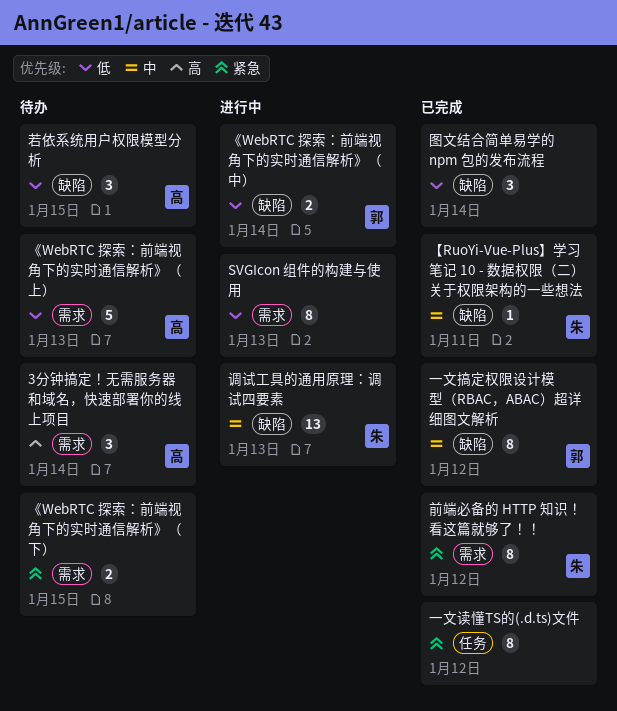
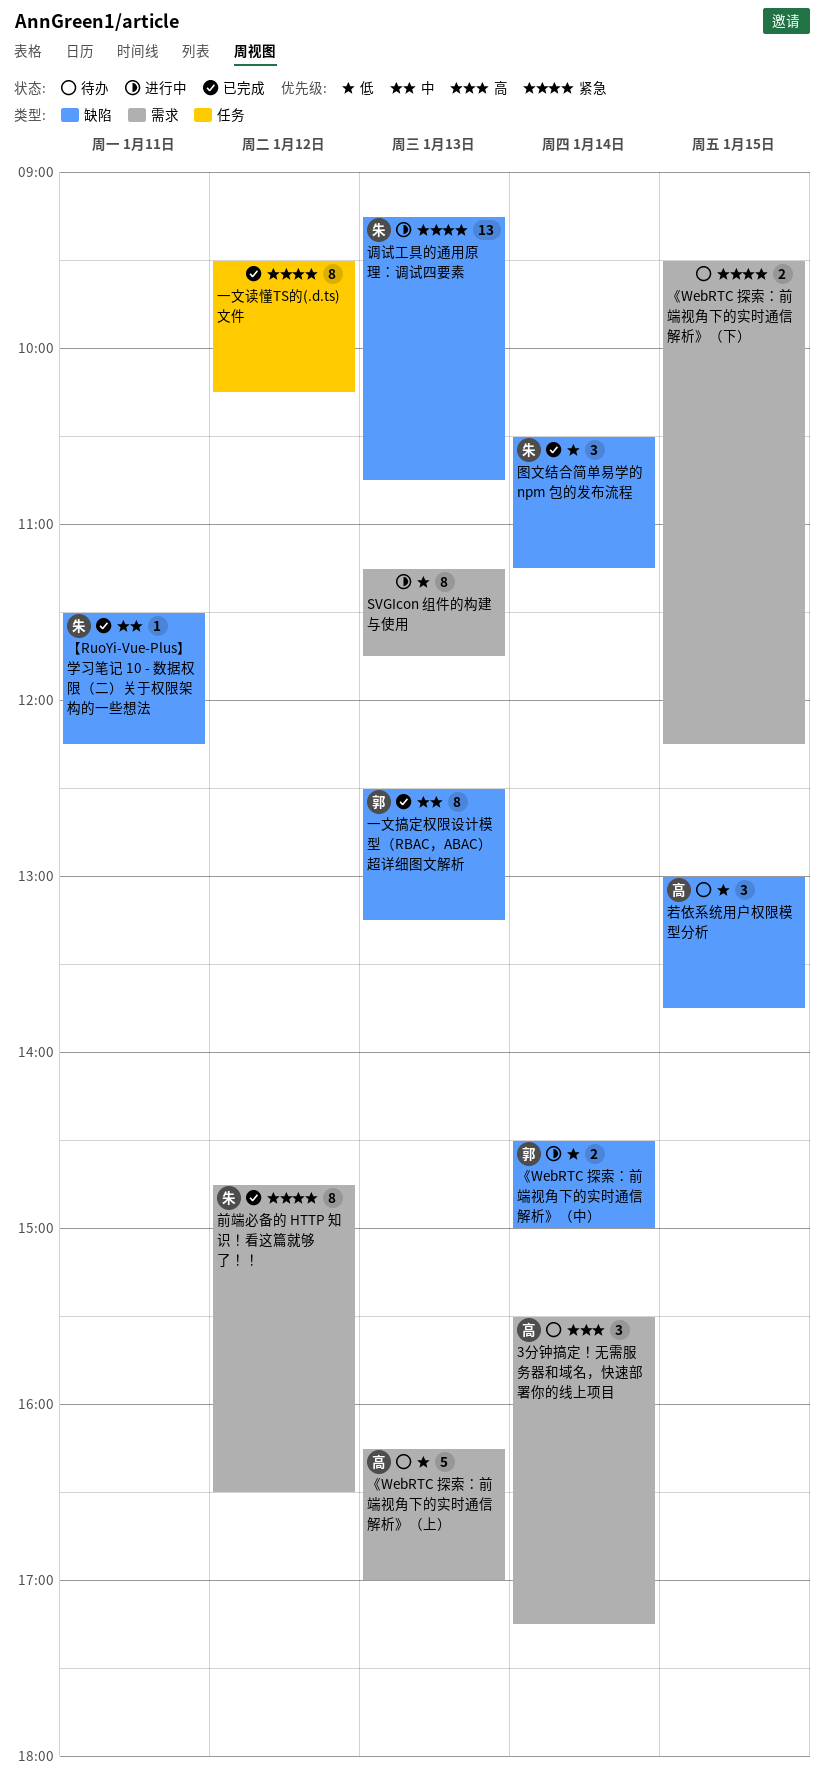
一文搞定权限设计模型（RBAC，ABAC）超详细图文解析, day: Jan 12 -> Jan 13
图文结合简单易学的 npm 包的发布流程, owner: none -> 朱
调试工具的通用原理：调试四要素, priority: 中 -> 紧急

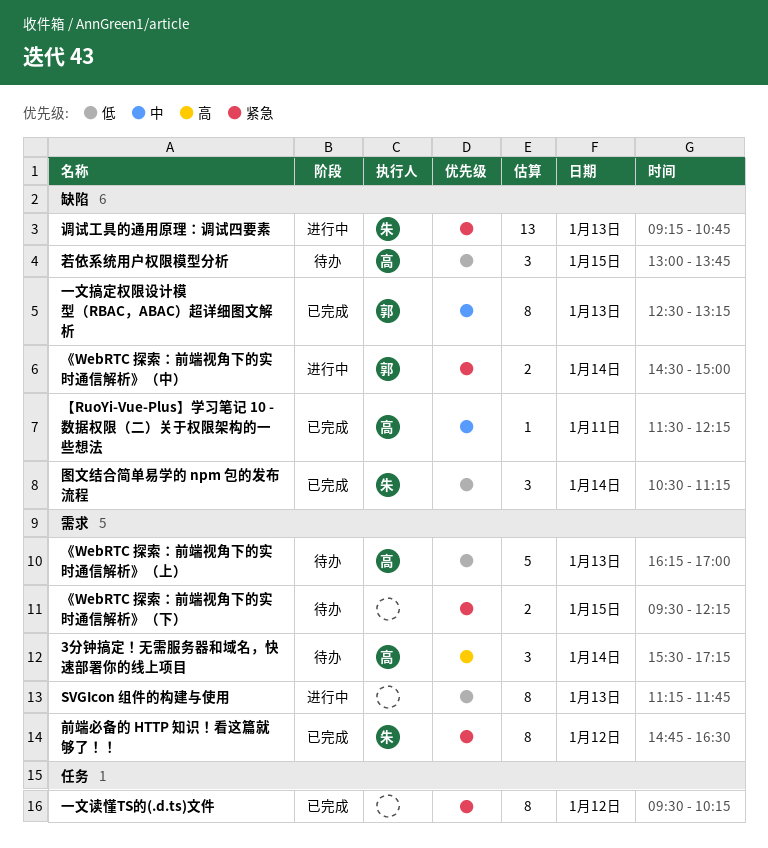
《WebRTC 探索：前端视角下的实时通信解析》（中）, priority: 低 -> 紧急
【RuoYi-Vue-Plus】学习笔记 10 - 数据权限（二）关于权限架构的一些想法, owner: 朱 -> 高

